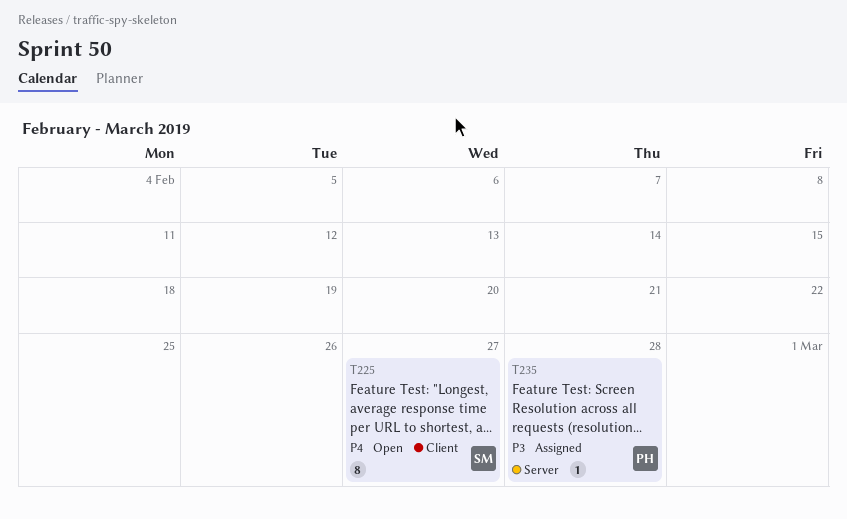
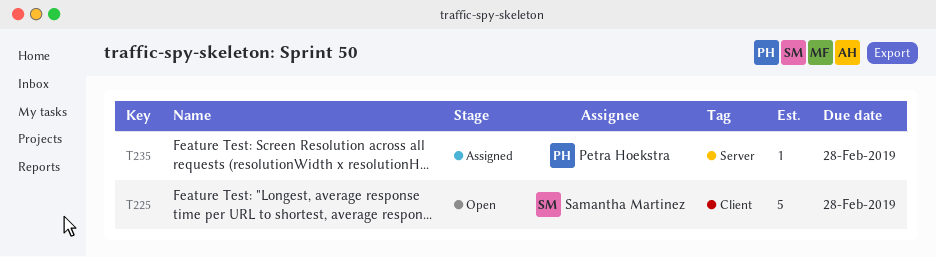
T225, estimate: 8 -> 5
T225, due: Feb 27 -> Feb 28

